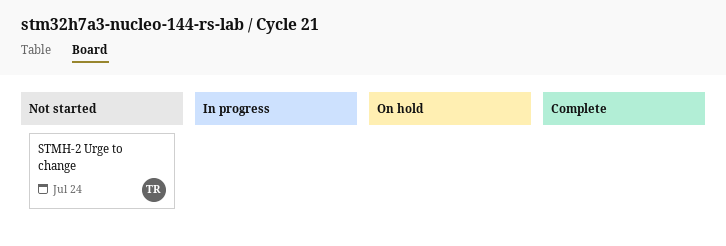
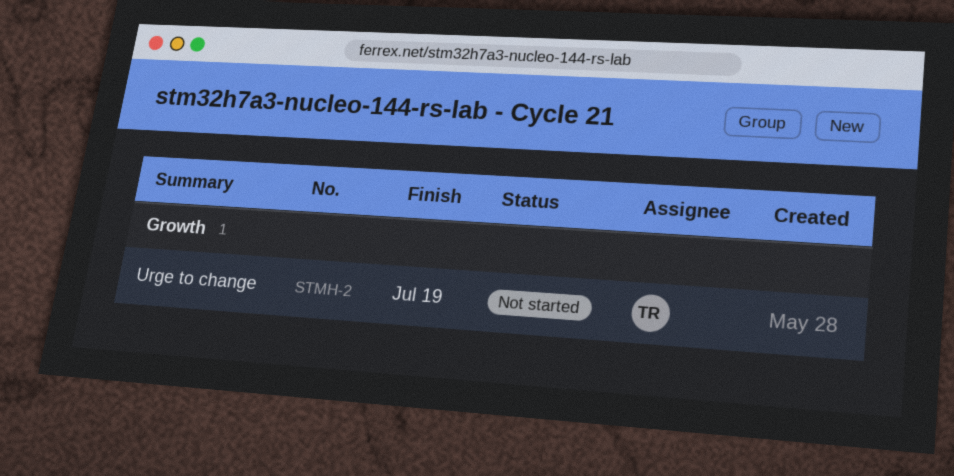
STMH-2, due: Jul 24 -> Jul 19

